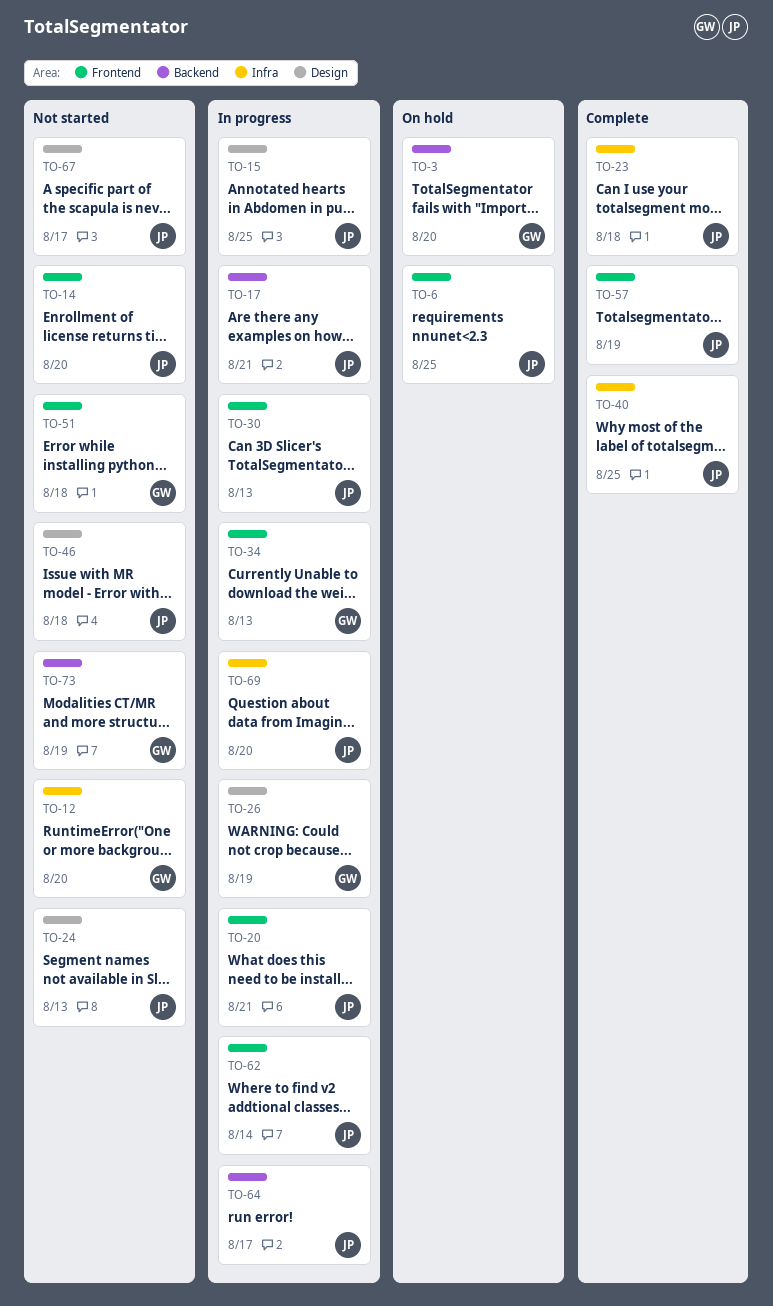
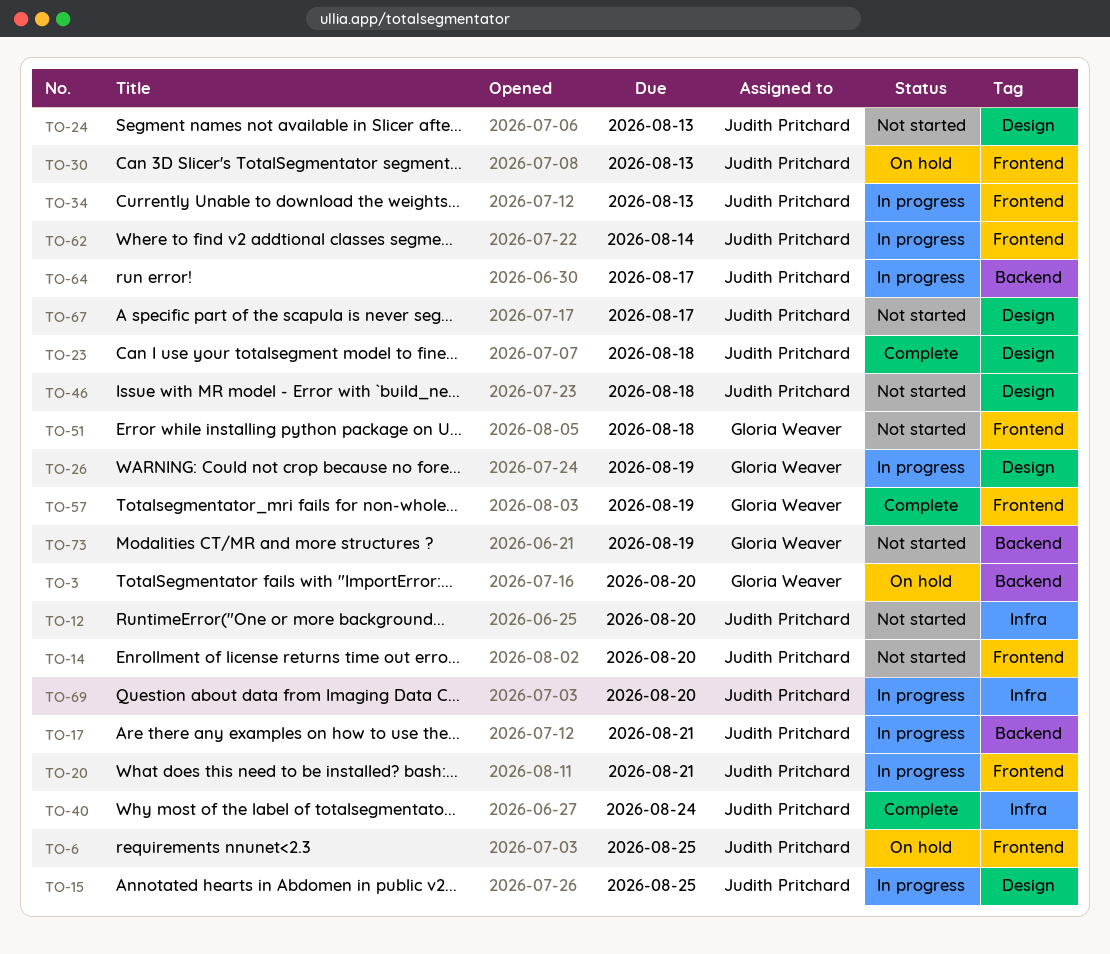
TO-12, owner: Gloria Weaver -> Judith Pritchard
TO-23, label: Infra -> Design
TO-30, status: In progress -> On hold
TO-34, owner: Gloria Weaver -> Judith Pritchard
TO-40, due: Aug 25 -> Aug 24
TO-57, owner: Judith Pritchard -> Gloria Weaver

